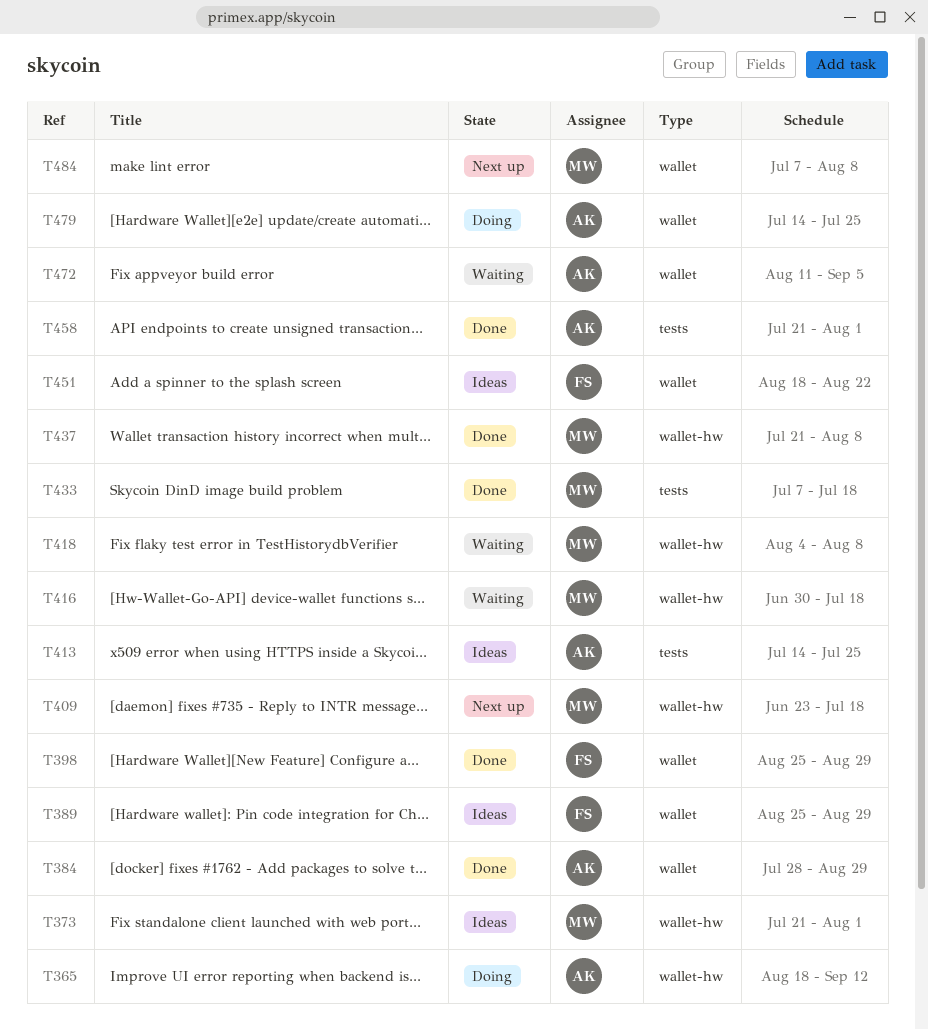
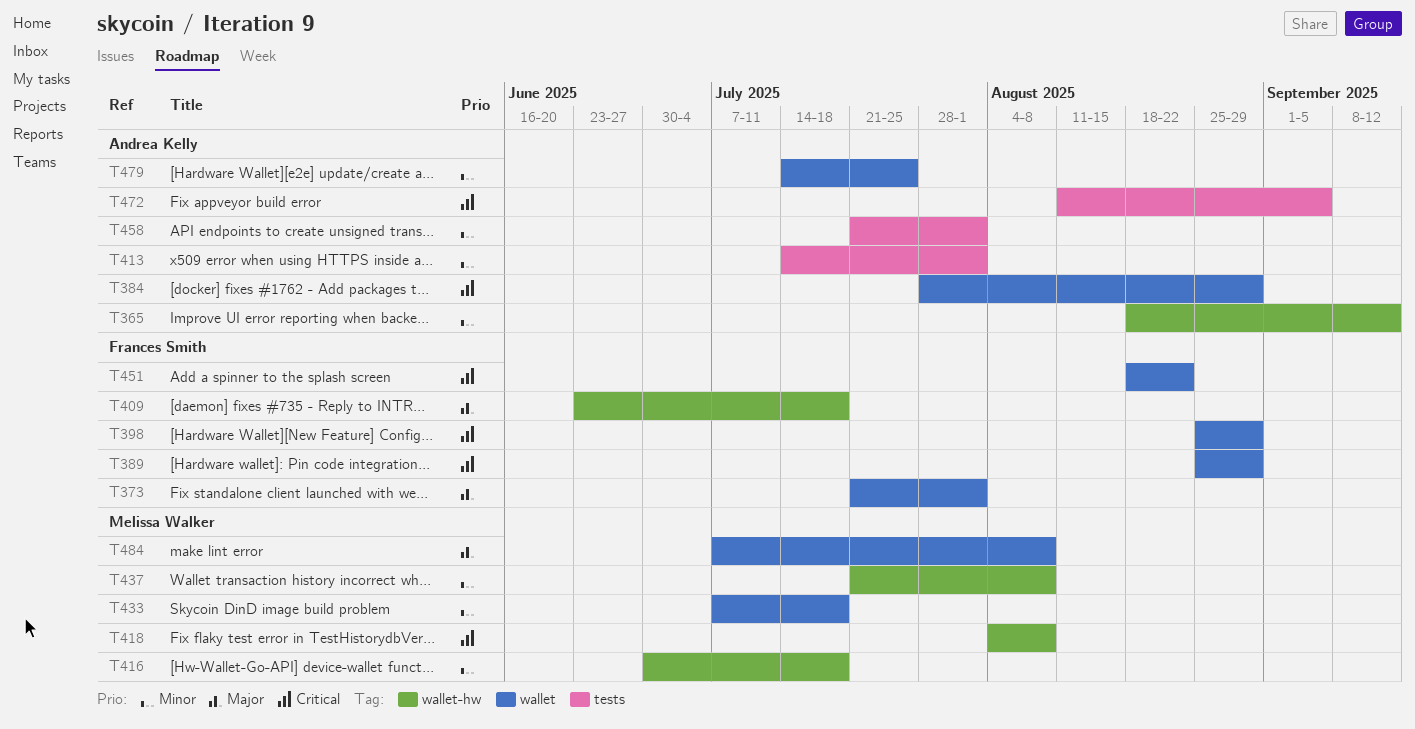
T373, owner: Melissa Walker -> Frances Smith
T373, label: wallet-hw -> wallet
T409, owner: Melissa Walker -> Frances Smith
T413, due: Jul 25 -> Aug 1
T433, label: tests -> wallet
T472, label: wallet -> tests

